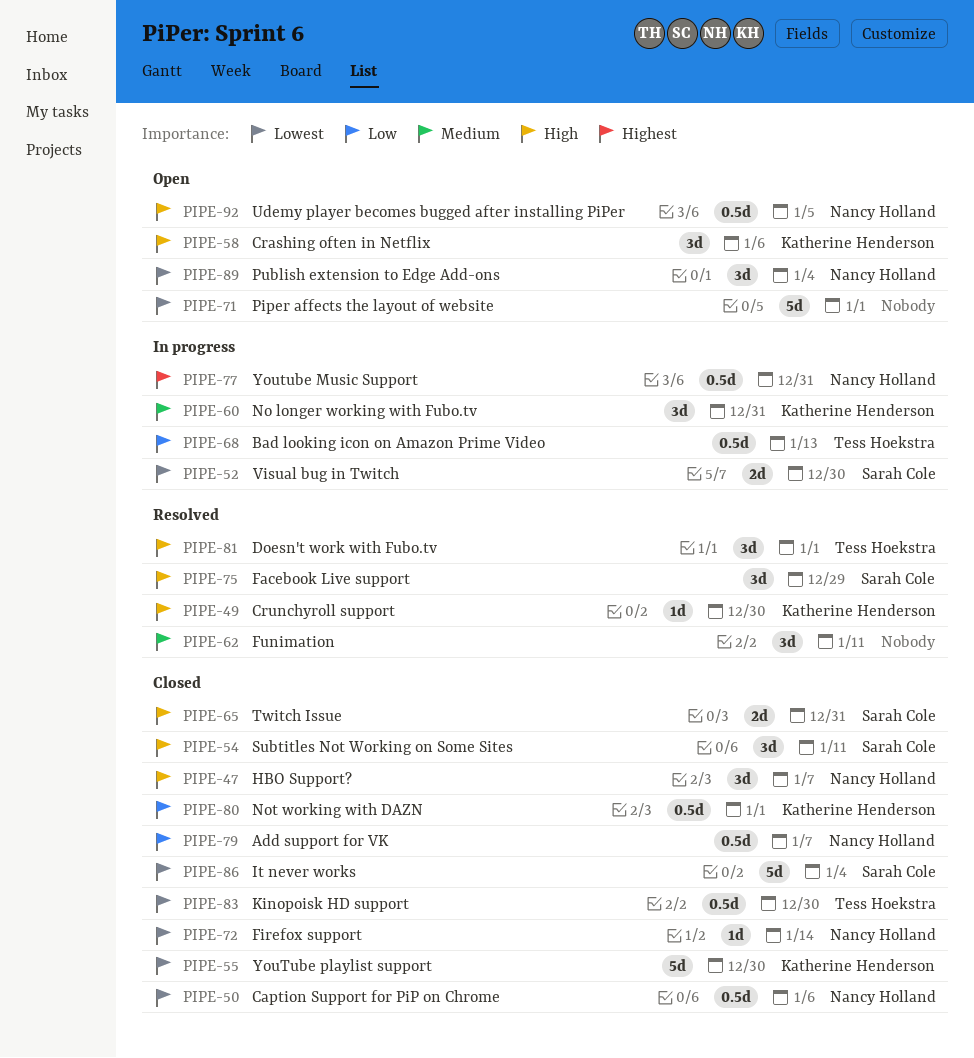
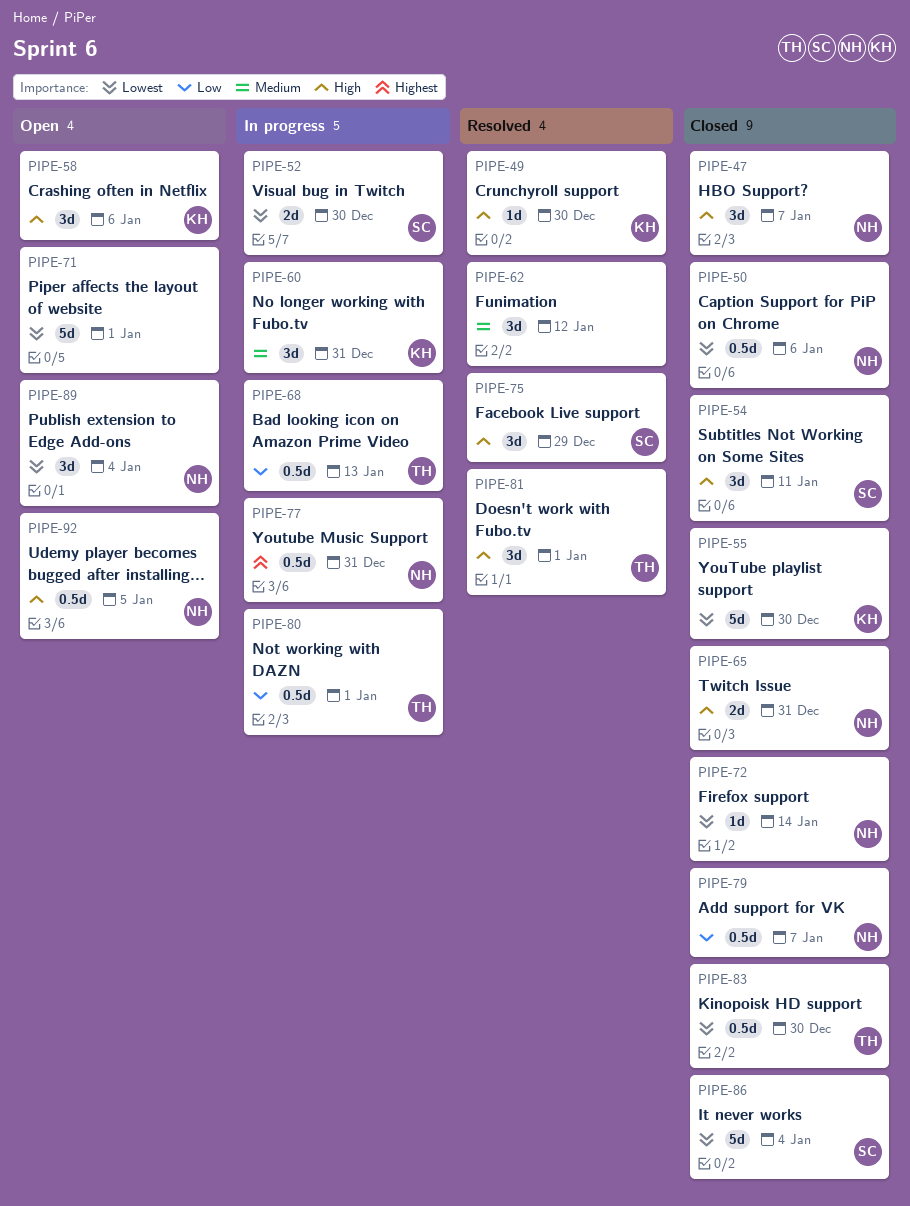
PIPE-62, due: Jan 11 -> Jan 12
PIPE-65, owner: Sarah Cole -> Nancy Holland
PIPE-80, status: Closed -> In progress
PIPE-80, owner: Katherine Henderson -> Tess Hoekstra

